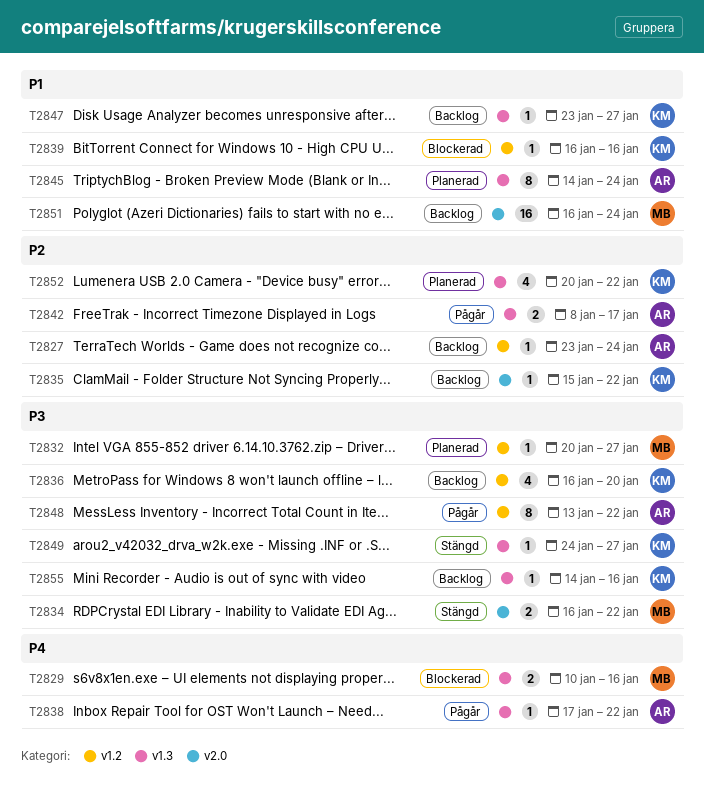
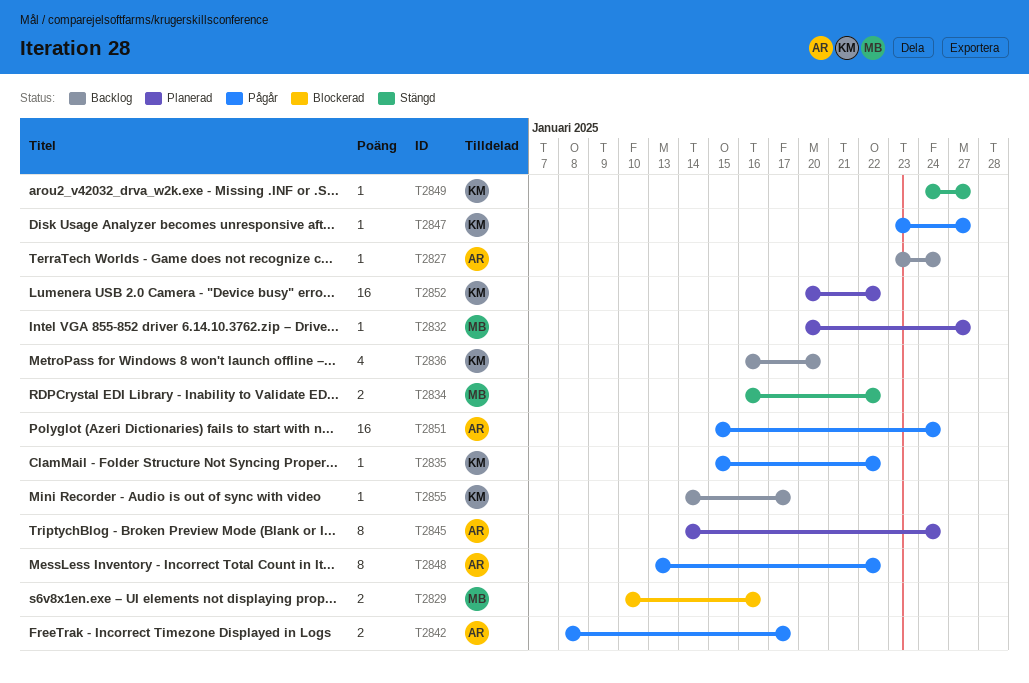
T2835, status: Backlog -> Pågår
T2838: present -> none
T2839: present -> none
T2847, status: Backlog -> Pågår
T2851, status: Backlog -> Pågår
T2851, owner: MB -> AR
T2851, start: Jan 16 -> Jan 15
T2852, estimate: 4 -> 16
T2855, due: Jan 16 -> Jan 17

